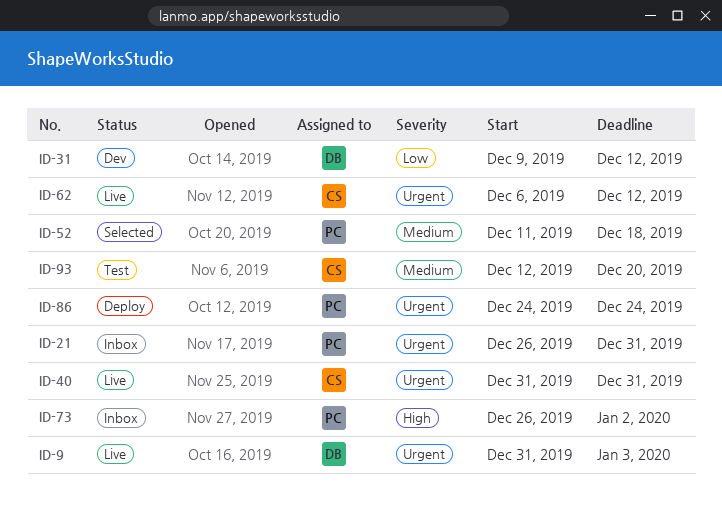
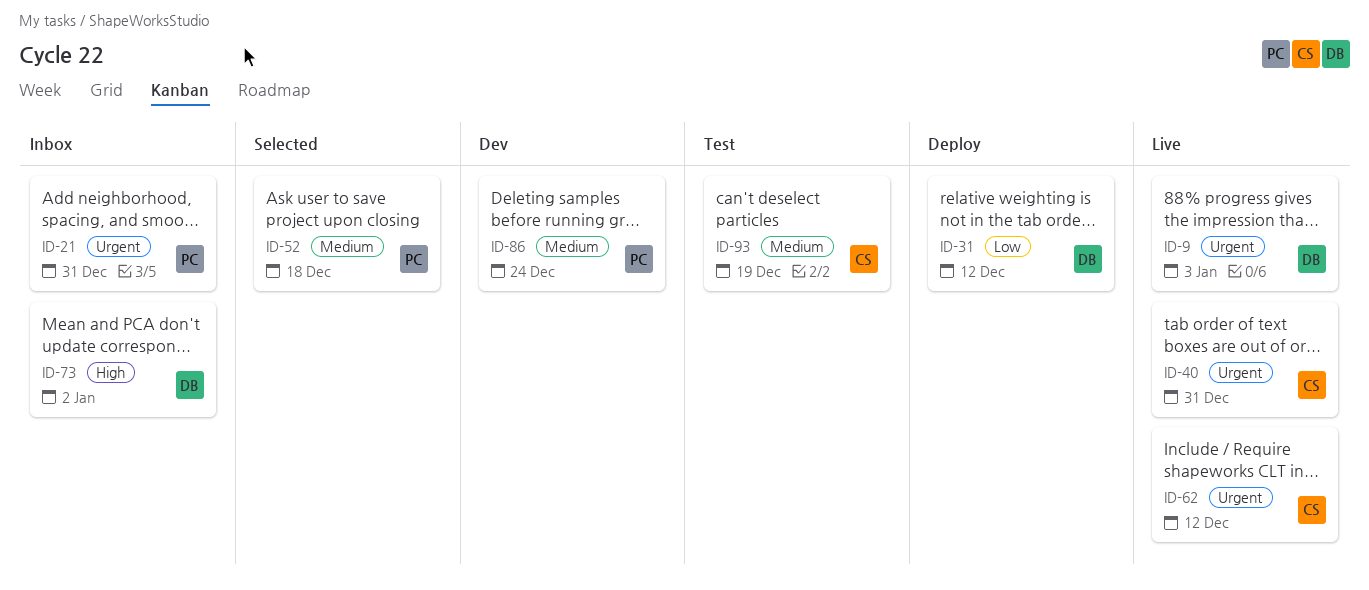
ID-31, status: Dev -> Deploy
ID-73, owner: PC -> DB
ID-86, status: Deploy -> Dev
ID-86, priority: Urgent -> Medium
ID-93, due: Dec 20 -> Dec 19

